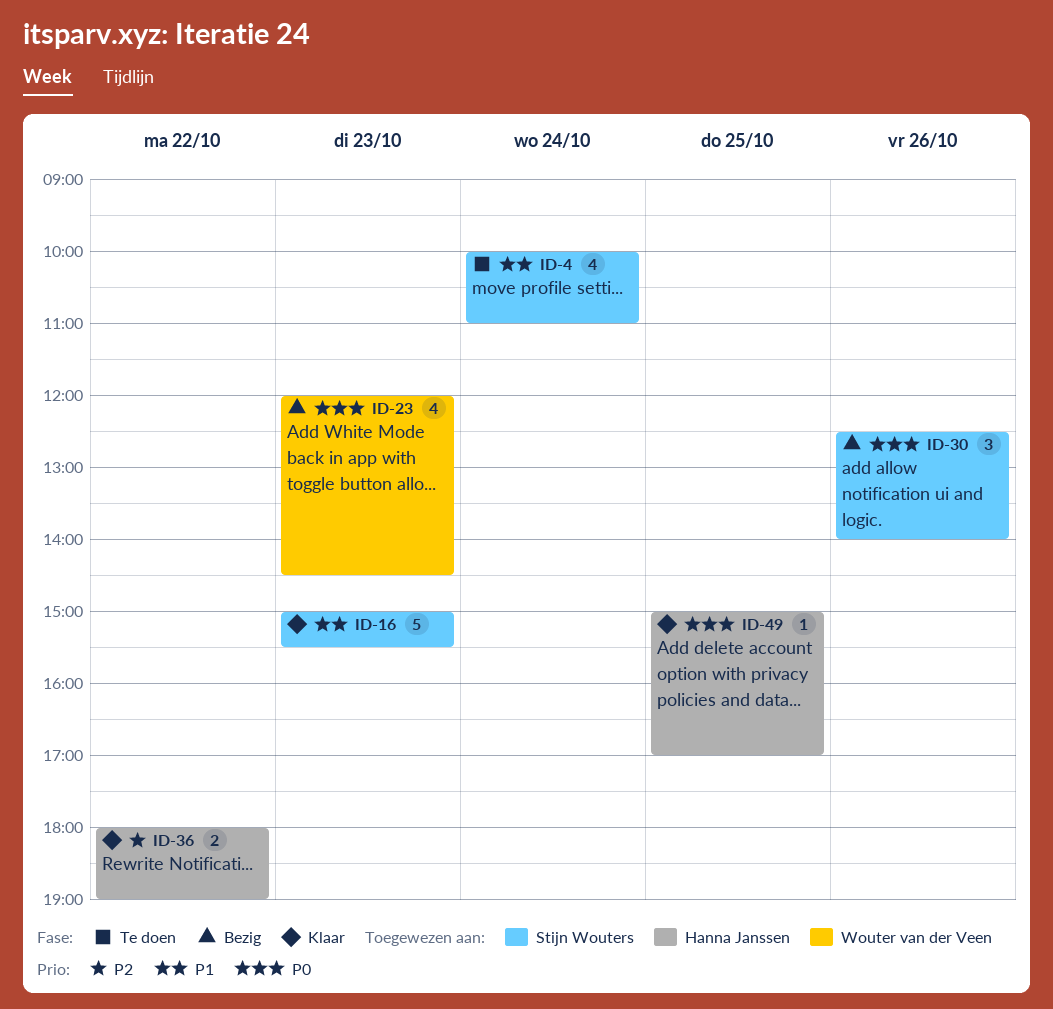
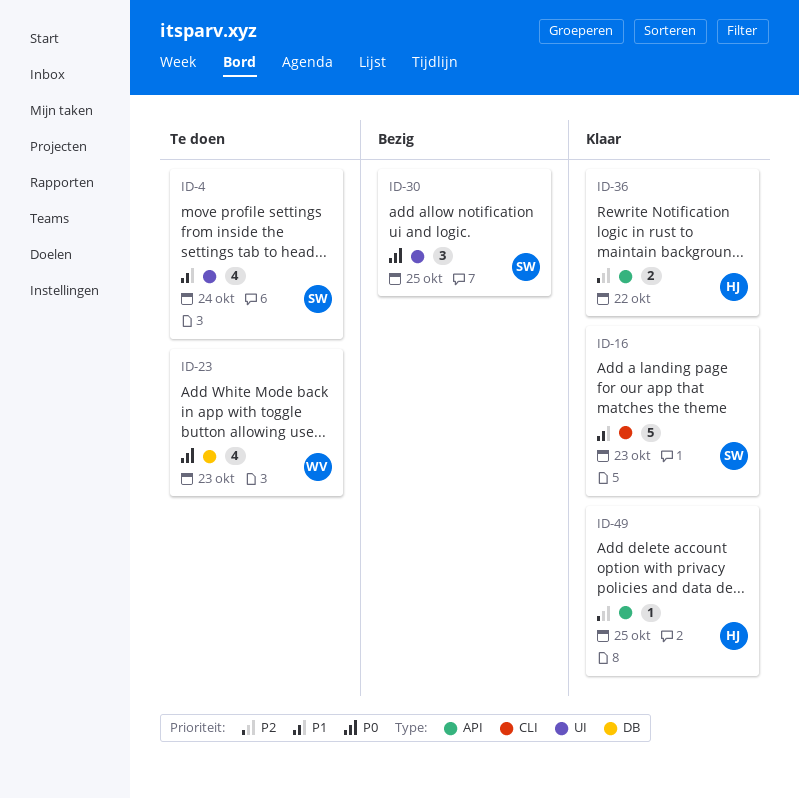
ID-23, status: Bezig -> Te doen
ID-30, day: Oct 26 -> Oct 25
ID-49, priority: P0 -> P2

